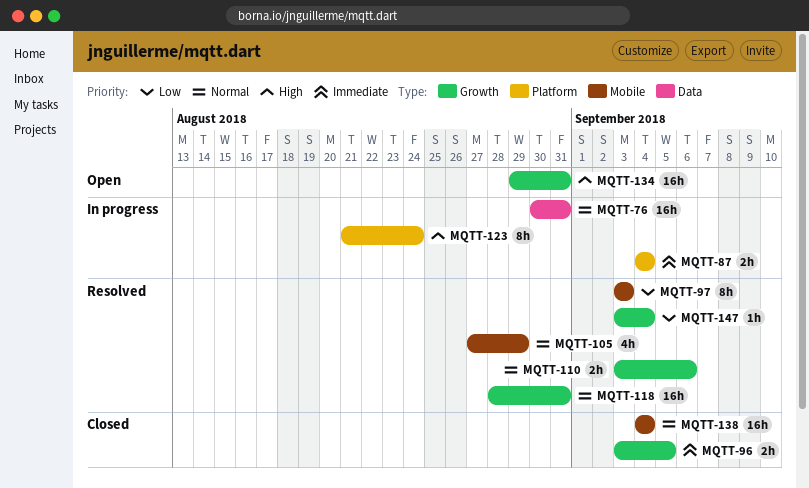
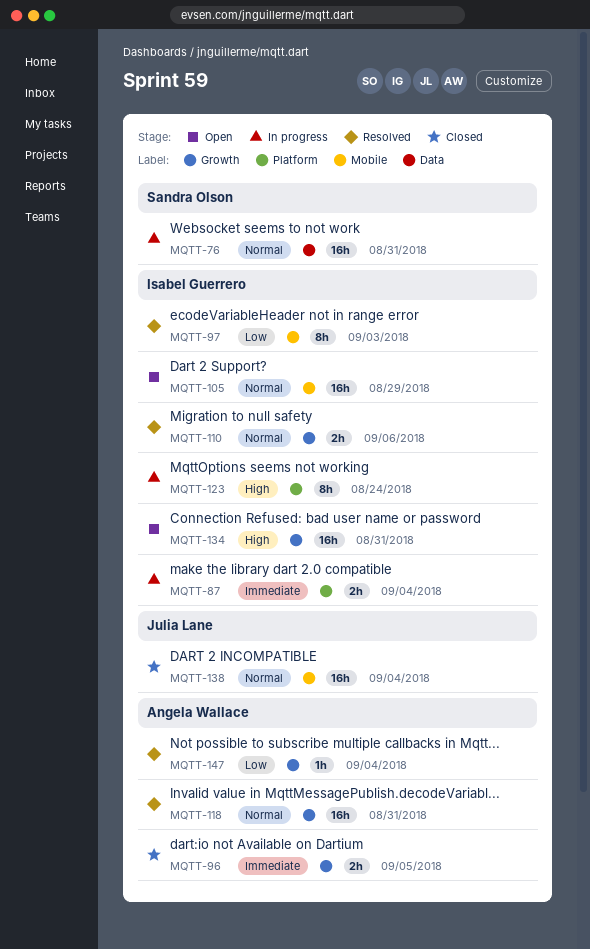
MQTT-105, status: Resolved -> Open
MQTT-105, estimate: 4h -> 16h

